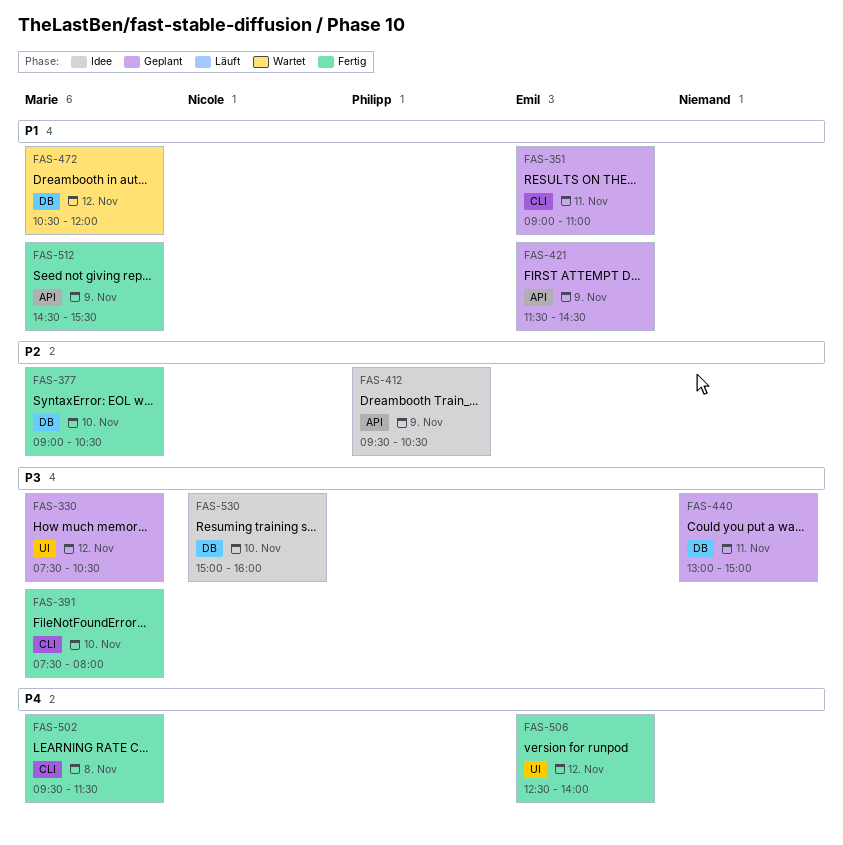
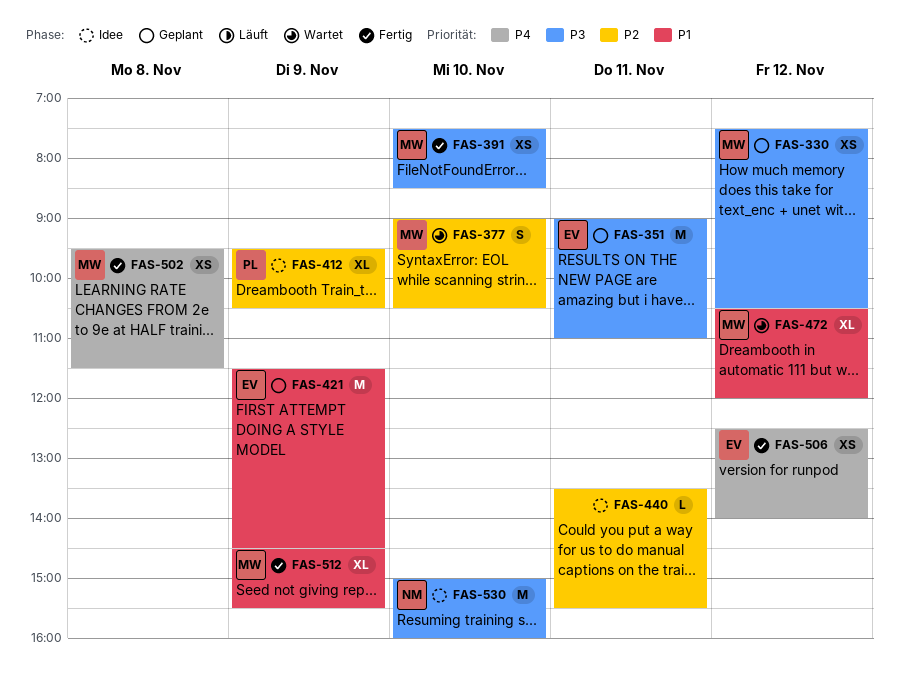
FAS-351, priority: P1 -> P3
FAS-377, status: Fertig -> Wartet
FAS-391, ends: 08:00 -> 08:30
FAS-440, status: Geplant -> Idee
FAS-440, priority: P3 -> P2
FAS-440, begins: 13:00 -> 13:30
FAS-440, ends: 15:00 -> 15:30

